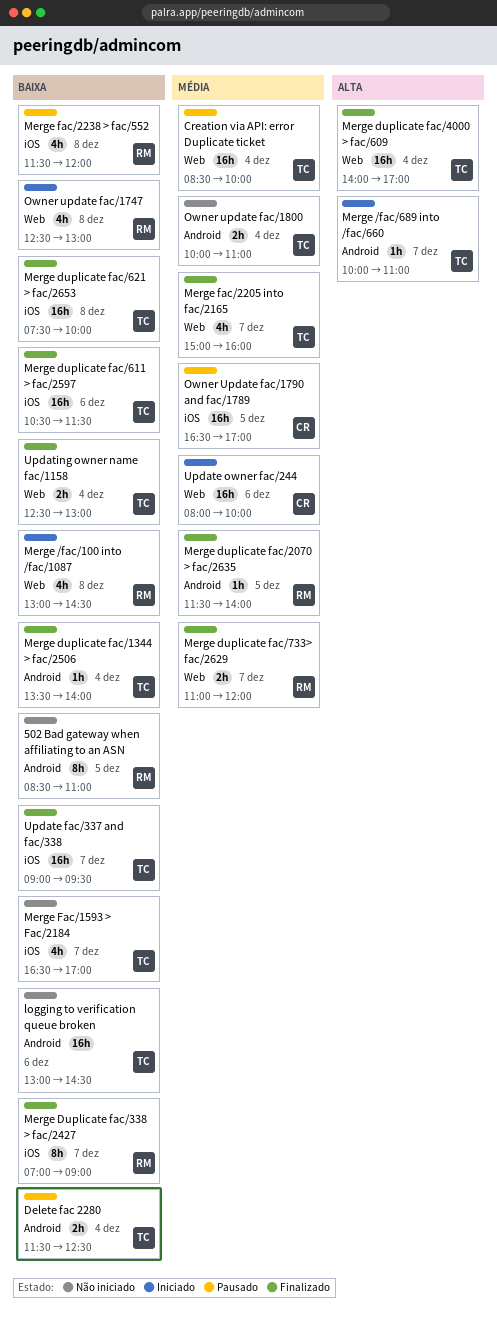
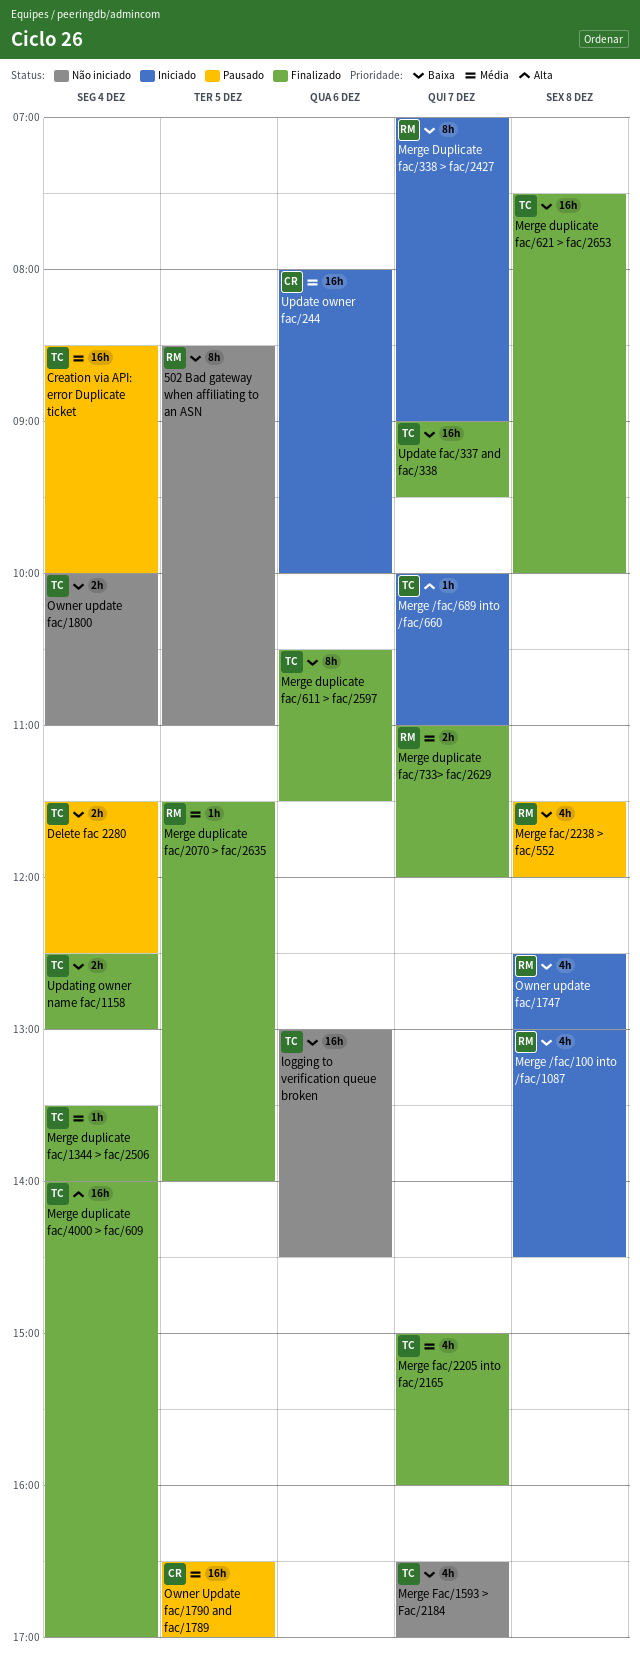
Merge duplicate fac/1344 > fac/2506, priority: Baixa -> Média
Merge Duplicate fac/338 > fac/2427, status: Finalizado -> Iniciado
Merge duplicate fac/611 > fac/2597, estimate: 16h -> 8h
Owner update fac/1800, priority: Média -> Baixa

